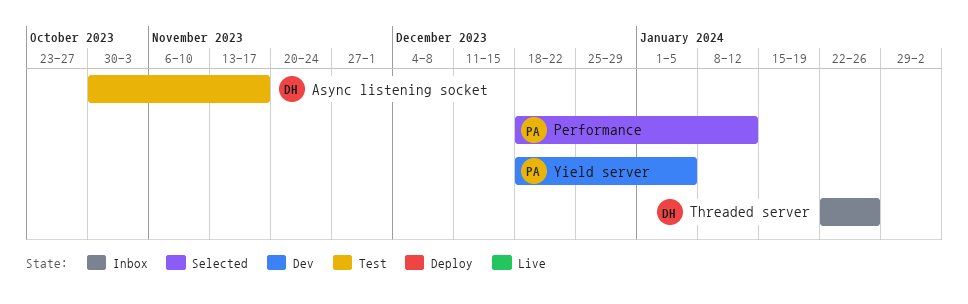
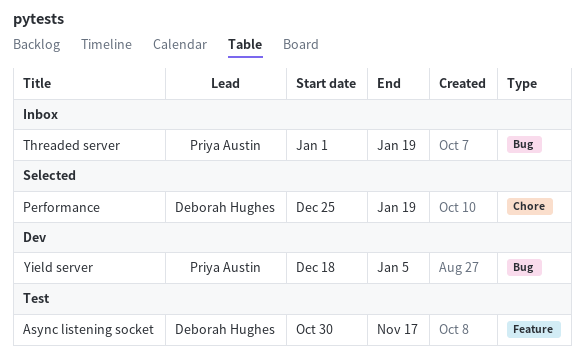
Performance, owner: Priya Austin -> Deborah Hughes
Performance, start: Dec 18 -> Dec 25
Performance, due: Jan 12 -> Jan 19
Threaded server, owner: Deborah Hughes -> Priya Austin
Threaded server, start: Jan 22 -> Jan 1
Threaded server, due: Jan 26 -> Jan 19

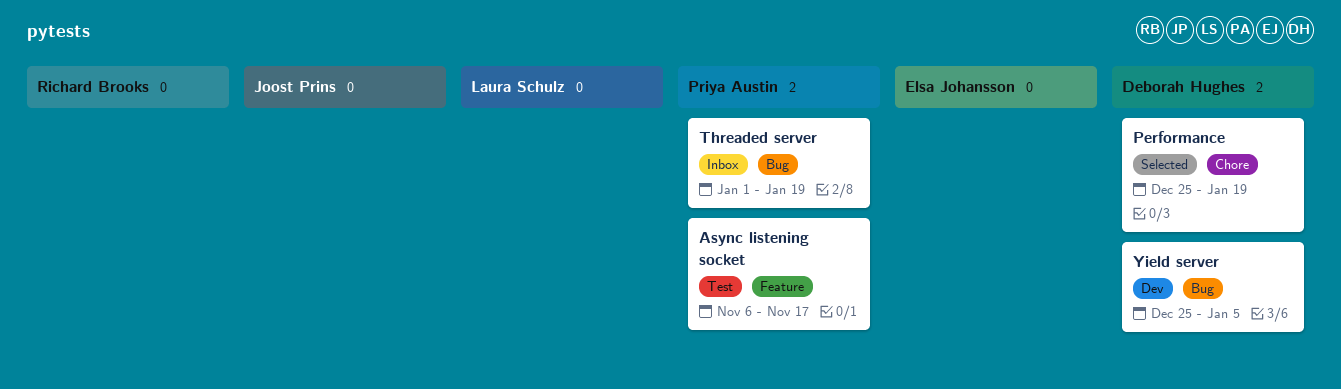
Async listening socket, owner: Deborah Hughes -> Priya Austin
Async listening socket, start: Oct 30 -> Nov 6
Yield server, owner: Priya Austin -> Deborah Hughes
Yield server, start: Dec 18 -> Dec 25

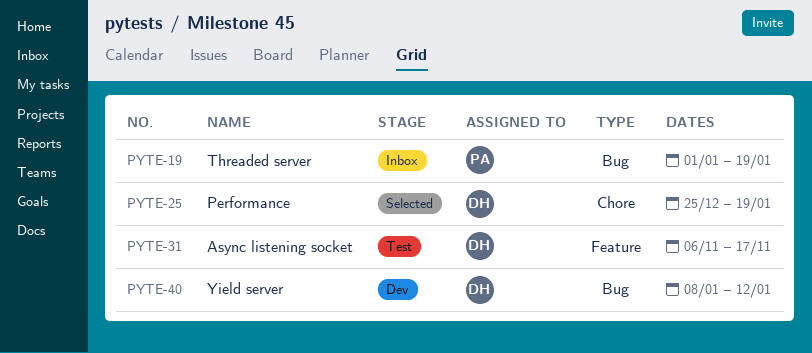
Async listening socket, owner: Priya Austin -> Deborah Hughes
Yield server, start: Dec 25 -> Jan 8
Yield server, due: Jan 5 -> Jan 12

